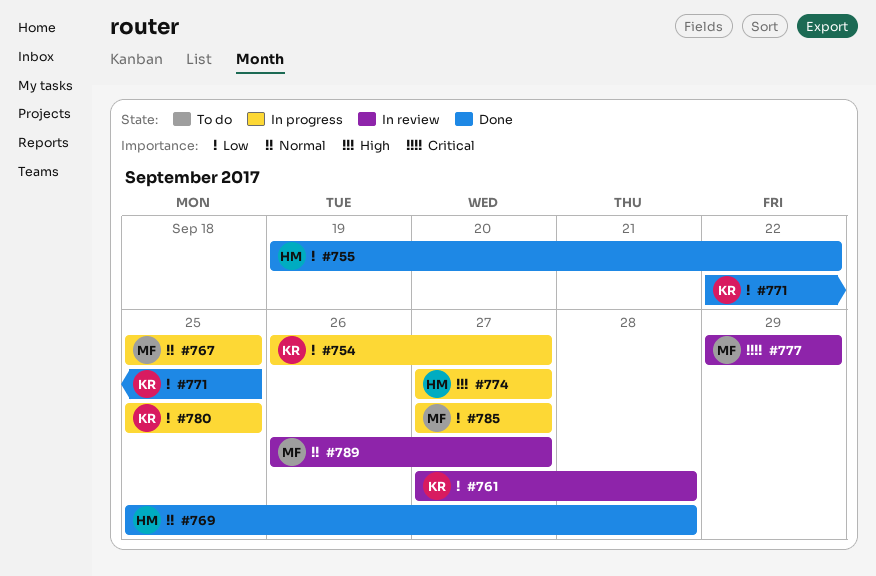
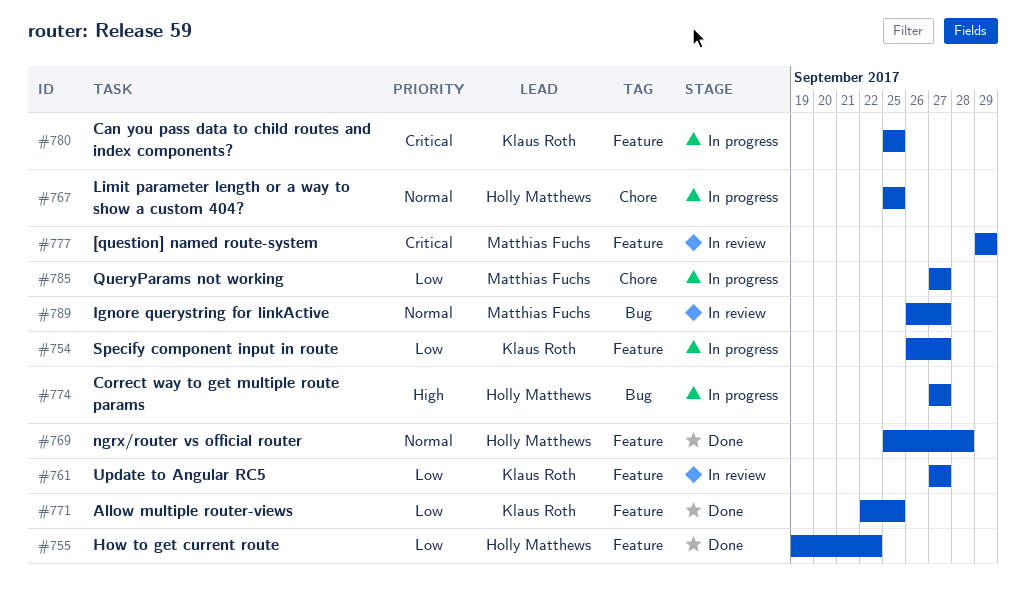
#761, due: Sep 28 -> Sep 27
#767, owner: Matthias Fuchs -> Holly Matthews
#780, priority: Low -> Critical

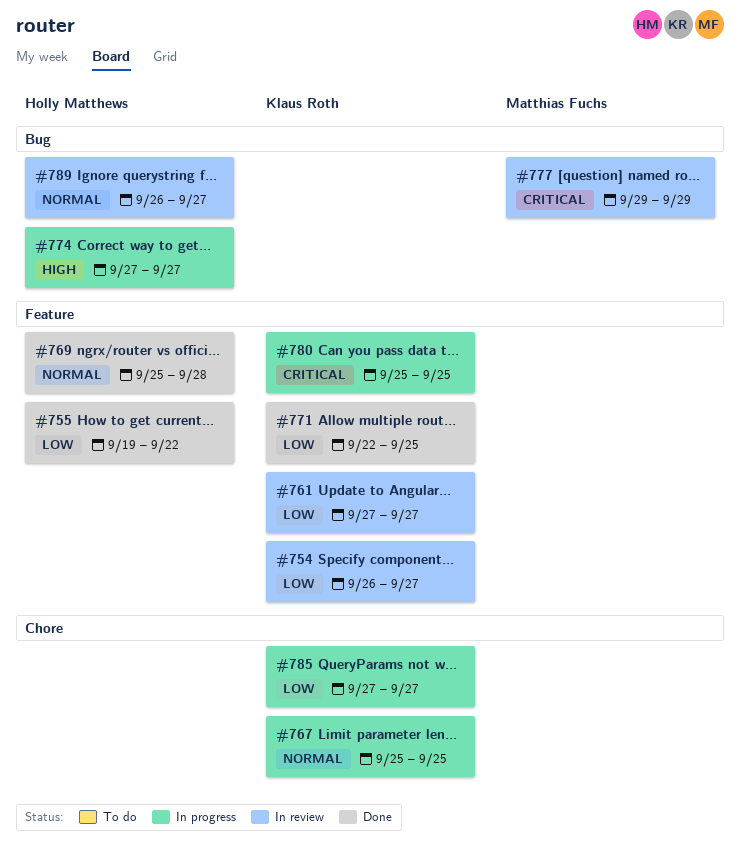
#754, status: In progress -> In review
#767, owner: Holly Matthews -> Klaus Roth
#777, label: Feature -> Bug
#785, owner: Matthias Fuchs -> Klaus Roth
#789, owner: Matthias Fuchs -> Holly Matthews

